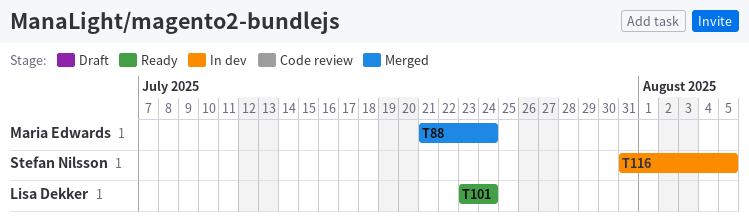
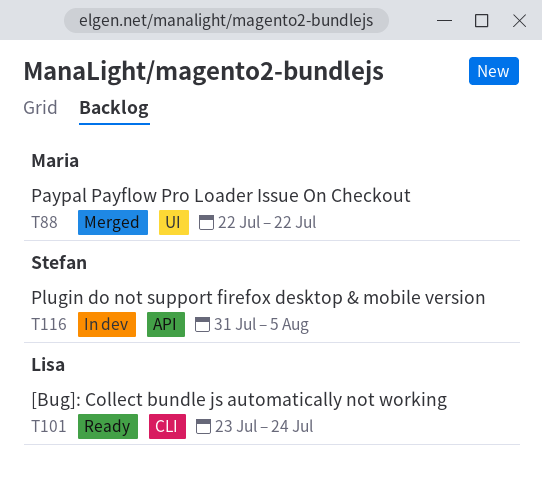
T88, start: Jul 21 -> Jul 22
T88, due: Jul 24 -> Jul 22

